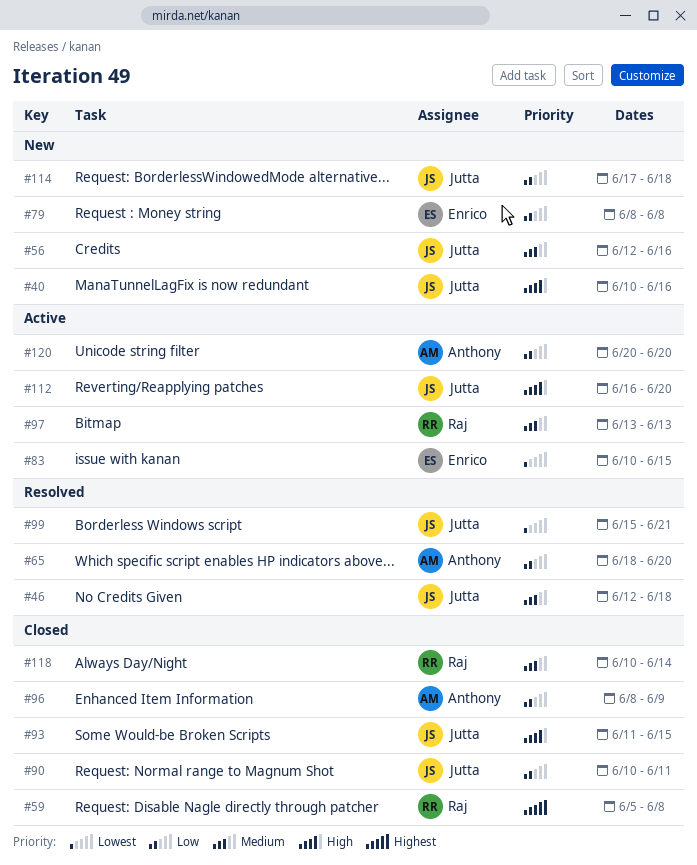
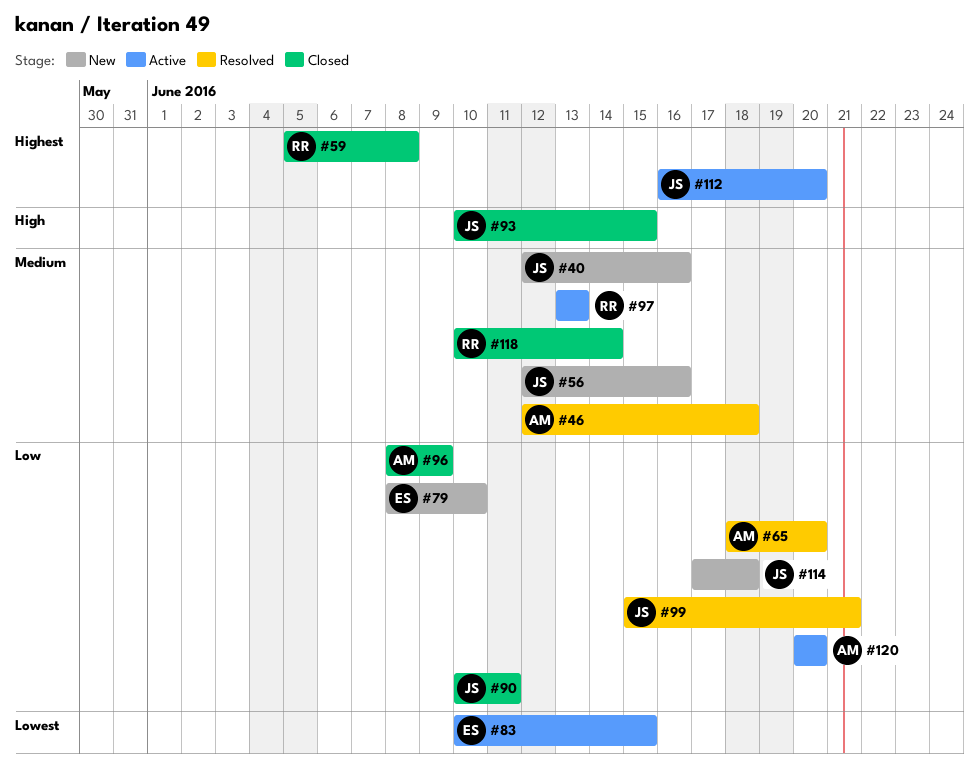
#40, priority: High -> Medium
#40, start: Jun 10 -> Jun 12
#46, owner: Jutta -> Anthony
#79, due: Jun 8 -> Jun 10
#93, start: Jun 11 -> Jun 10
#99, priority: Lowest -> Low
#112, priority: High -> Highest

